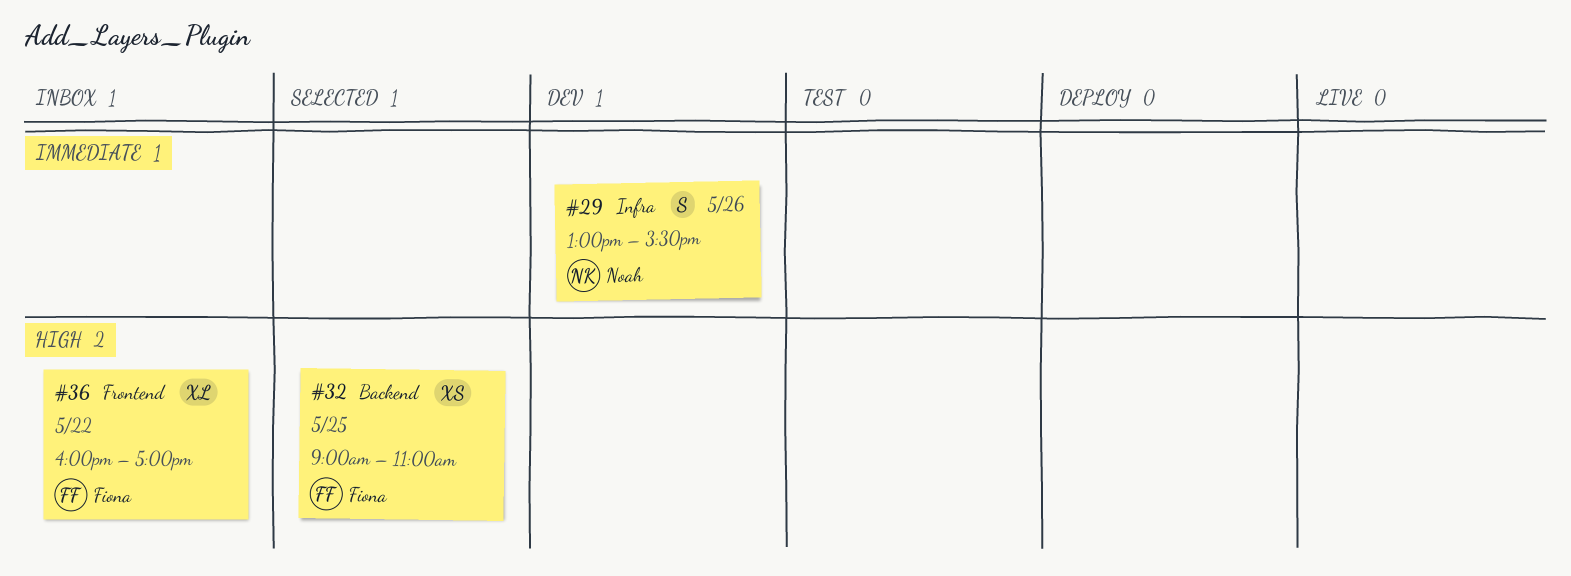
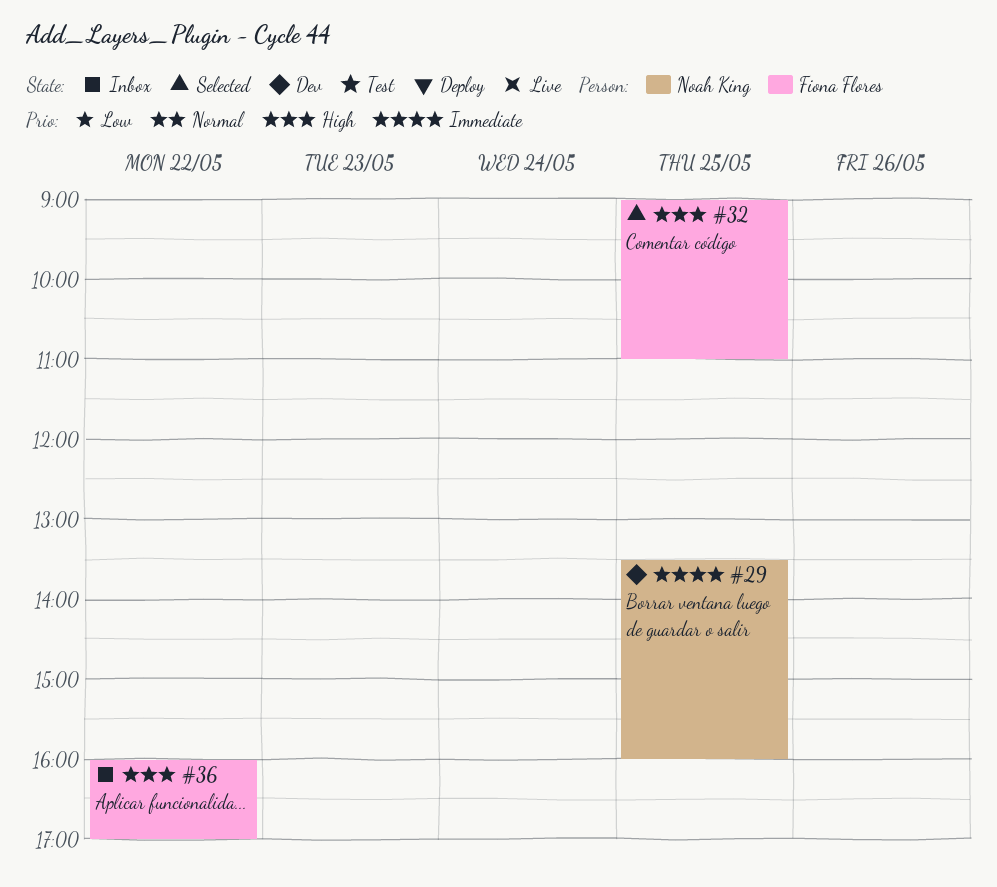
#29, day: May 26 -> May 25
#29, begins: 13:00 -> 13:30
#29, ends: 15:30 -> 16:00

